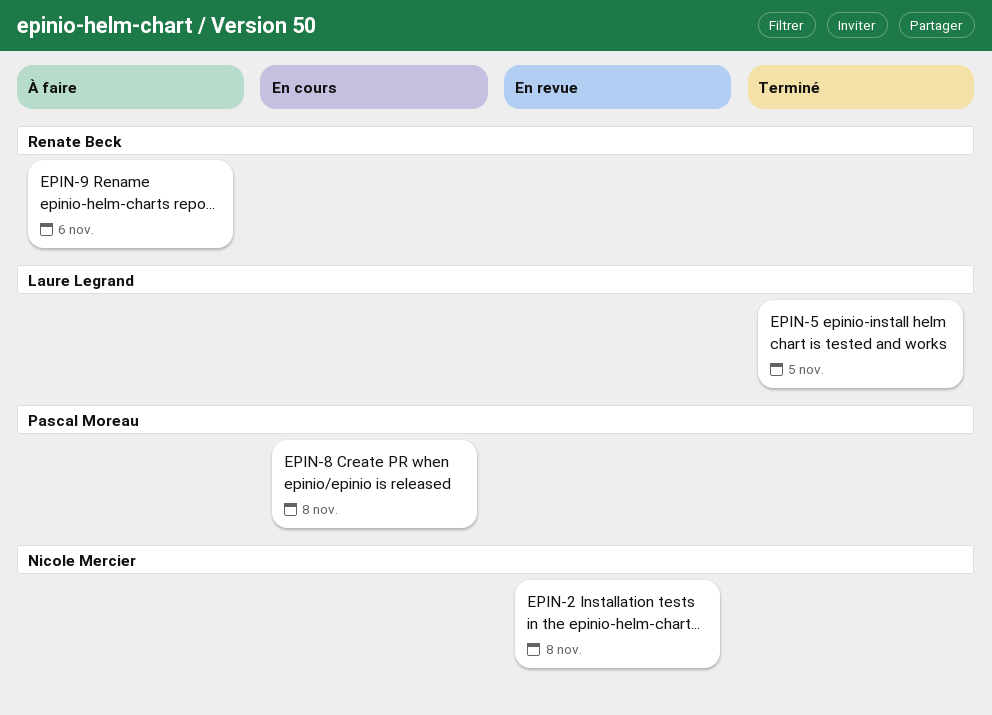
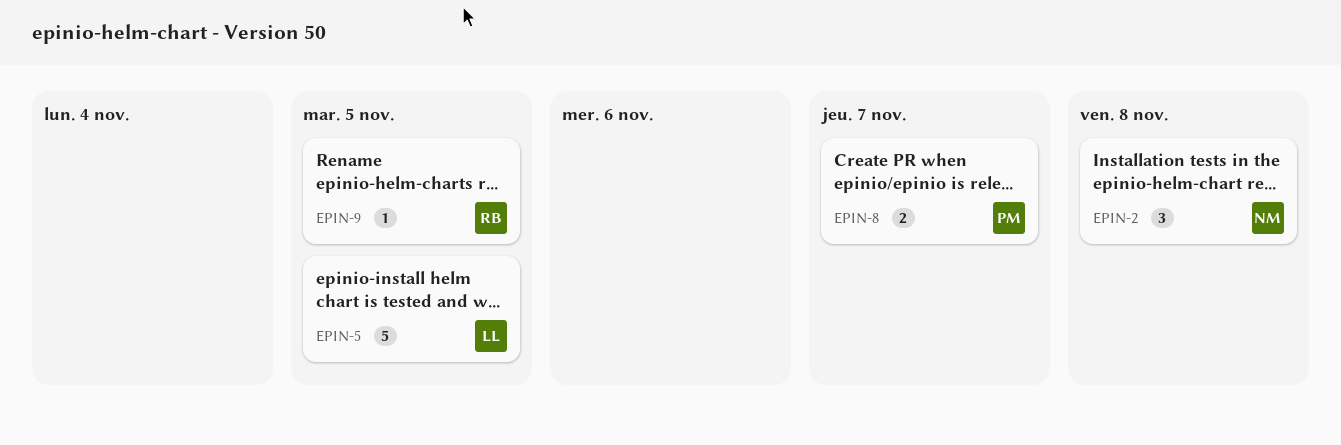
EPIN-8, due: Nov 8 -> Nov 7
EPIN-9, due: Nov 6 -> Nov 5

